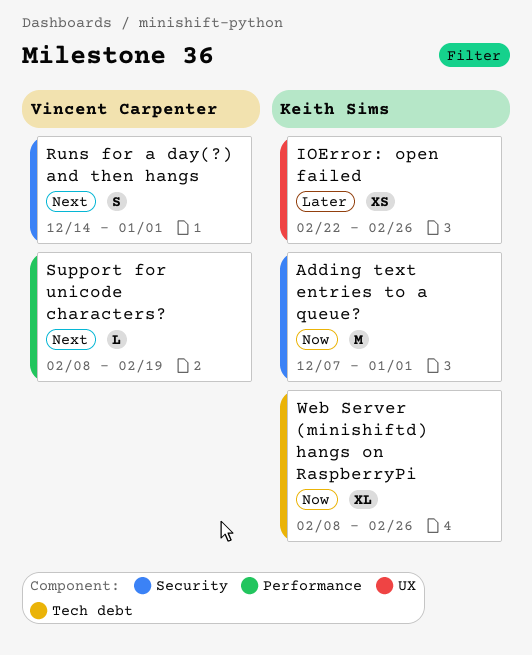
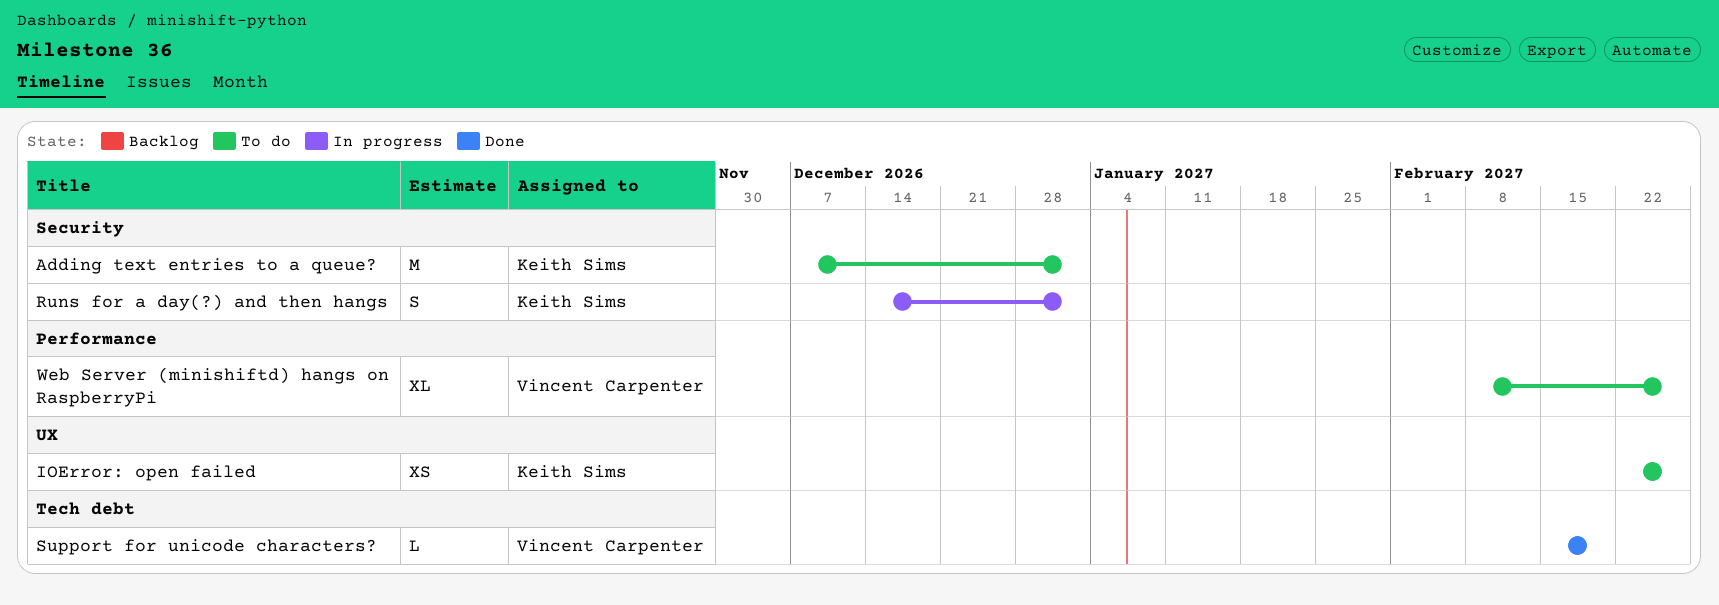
Runs for a day(?) and then hangs, owner: Vincent Carpenter -> Keith Sims
Support for unicode characters?, label: Performance -> Tech debt
Support for unicode characters?, start: Feb 8 -> Feb 15
Web Server (minishiftd) hangs on RaspberryPi, owner: Keith Sims -> Vincent Carpenter
Web Server (minishiftd) hangs on RaspberryPi, label: Tech debt -> Performance

